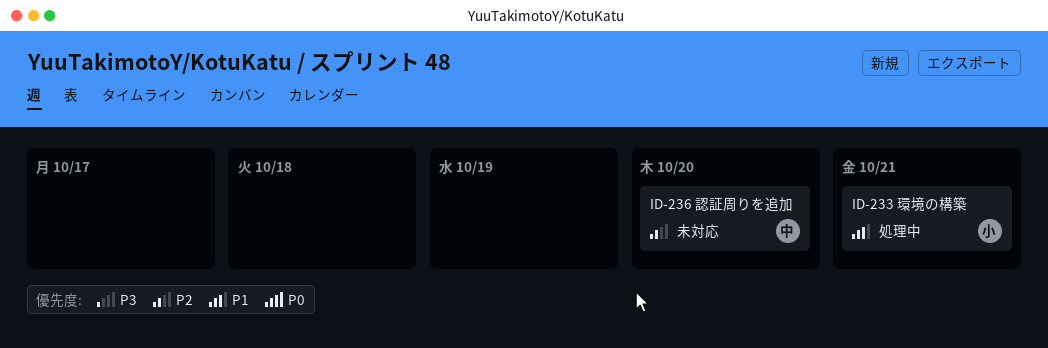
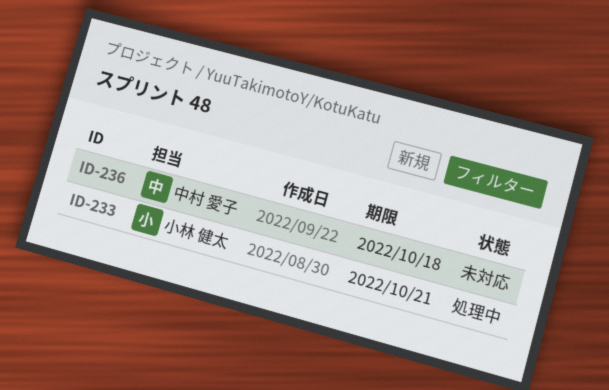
ID-236, due: Oct 20 -> Oct 18

